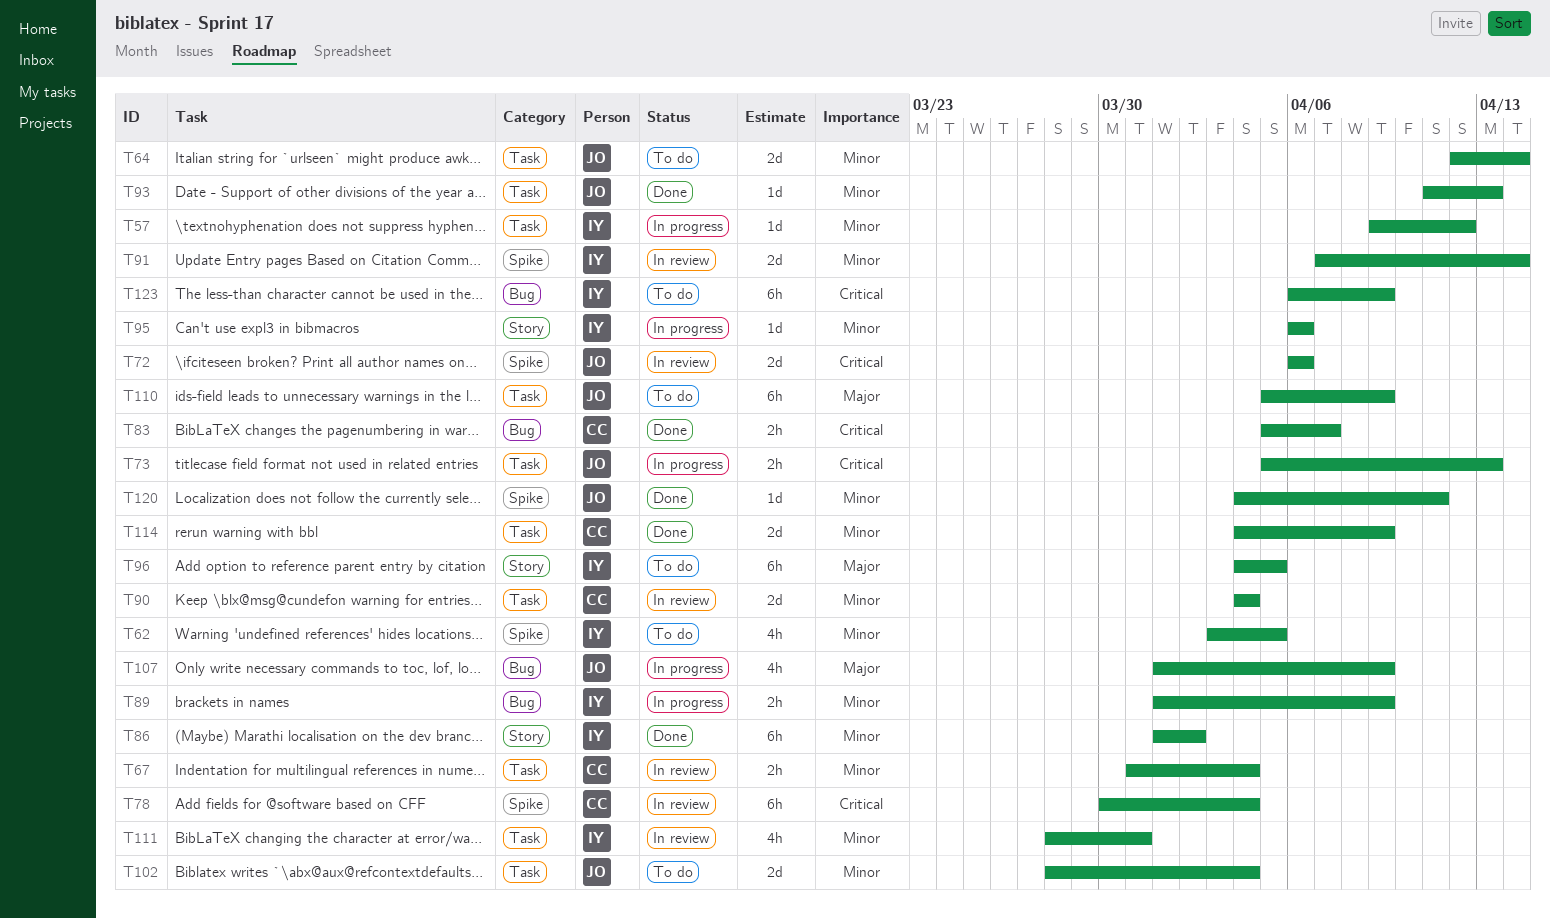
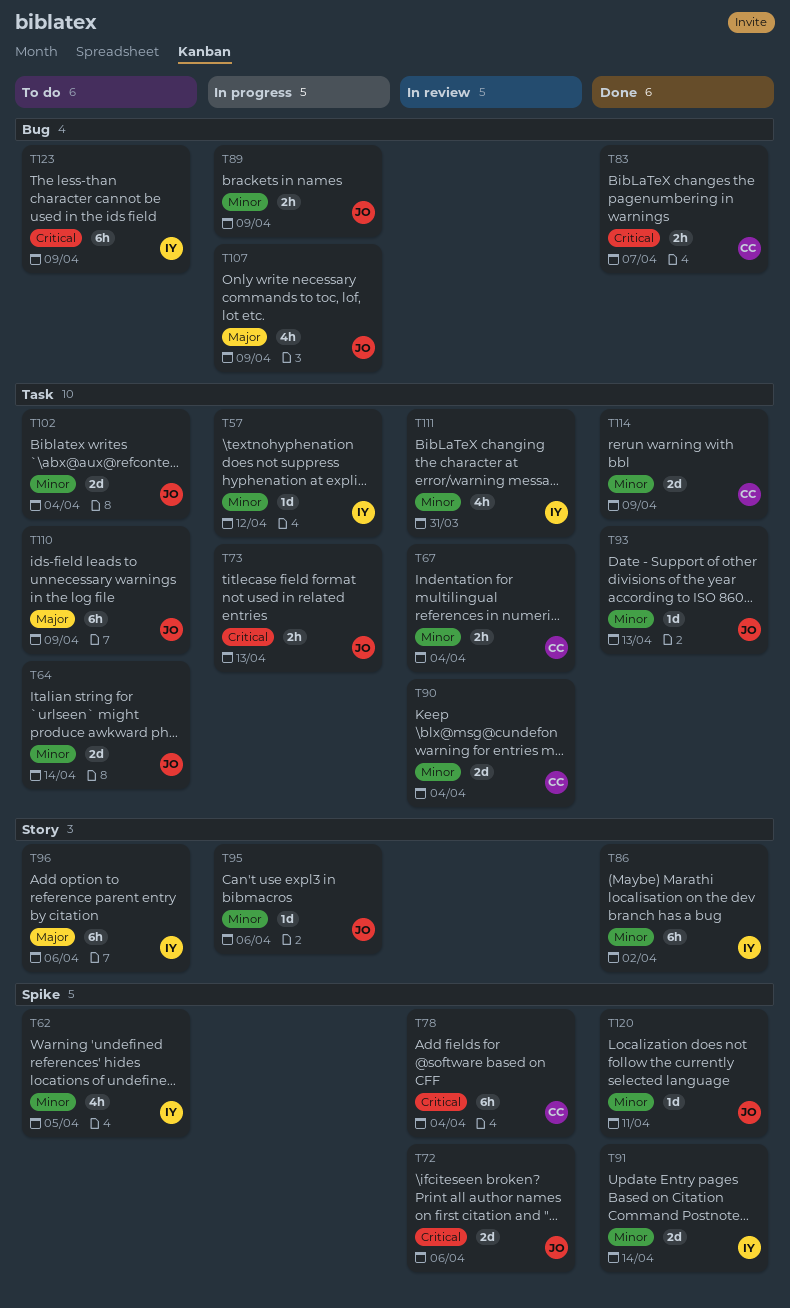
T89, owner: IY -> JO
T91, status: In review -> Done
T95, owner: IY -> JO
T96, due: Apr 5 -> Apr 6

